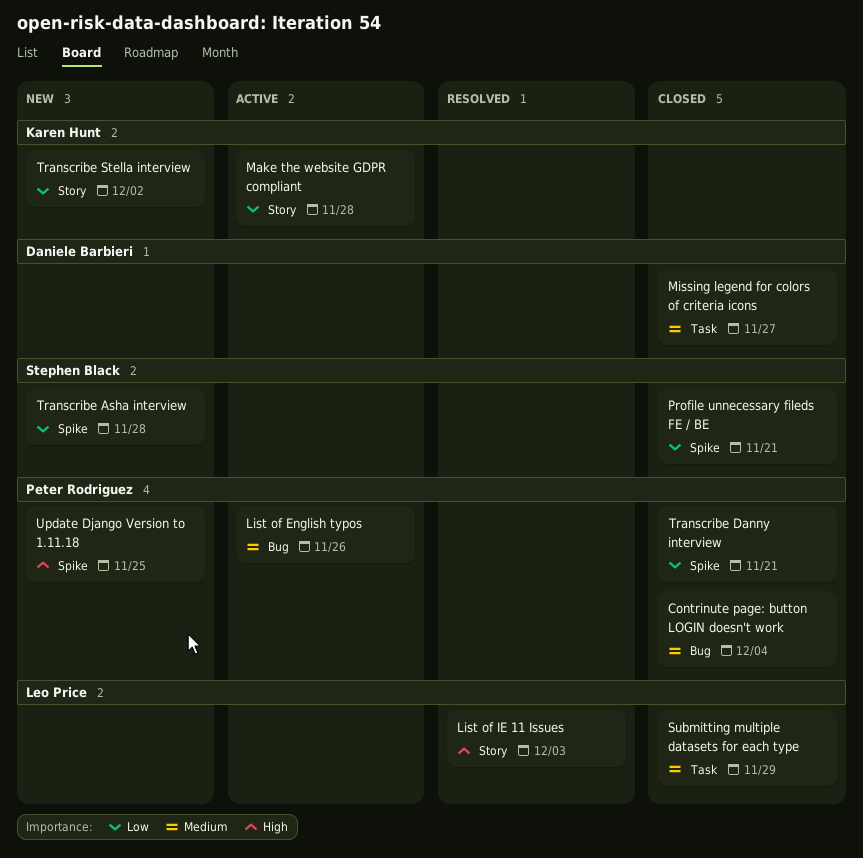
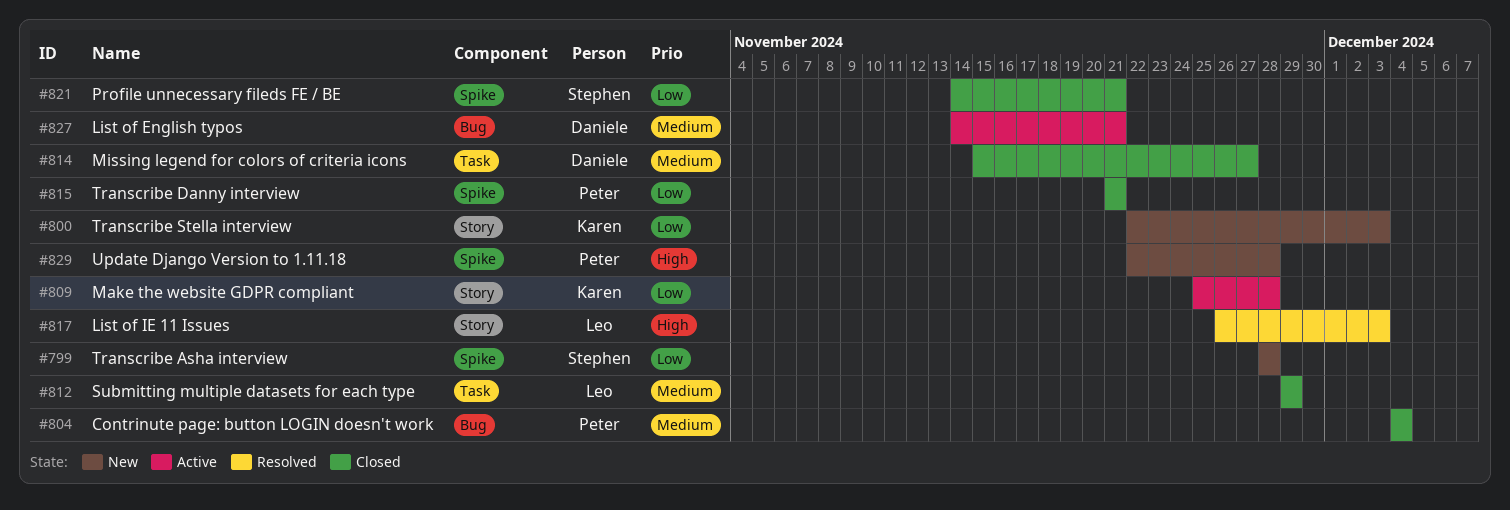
List of English typos, owner: Peter Rodriguez -> Daniele Barbieri
List of English typos, due: Nov 26 -> Nov 21
Transcribe Stella interview, due: Dec 2 -> Dec 3
Update Django Version to 1.11.18, due: Nov 25 -> Nov 28

